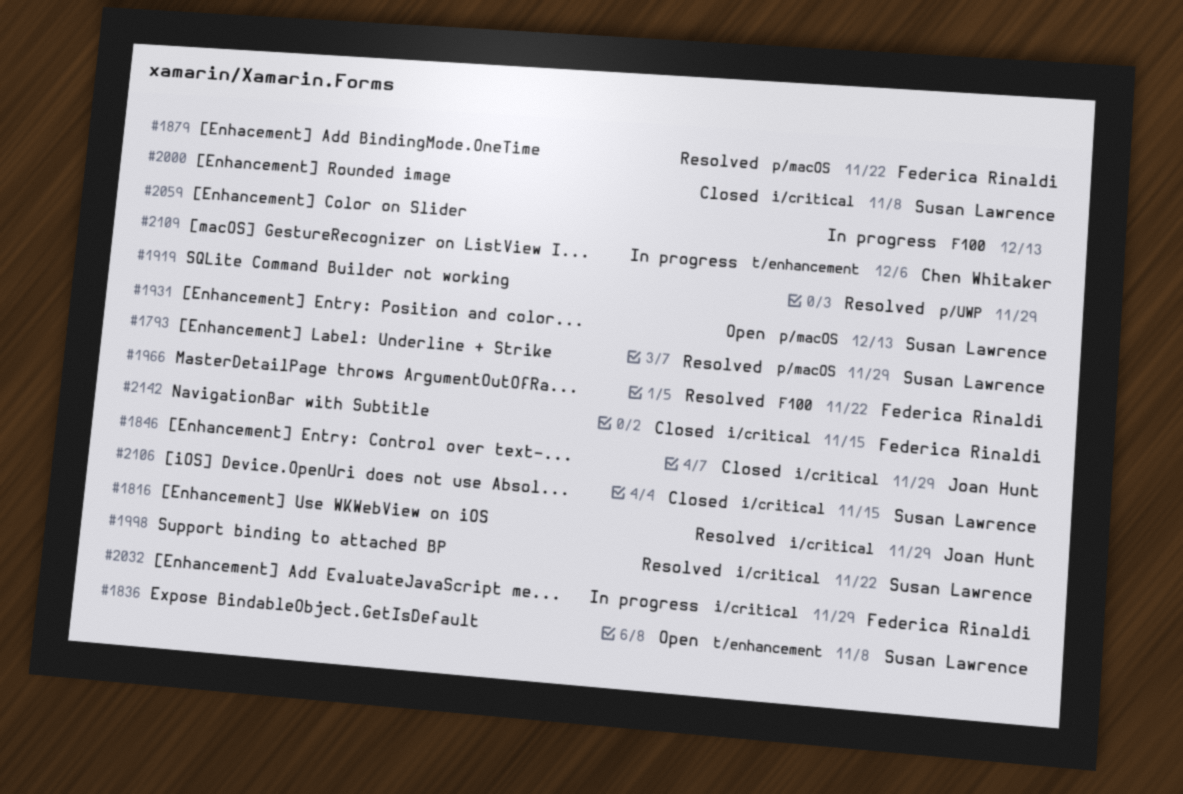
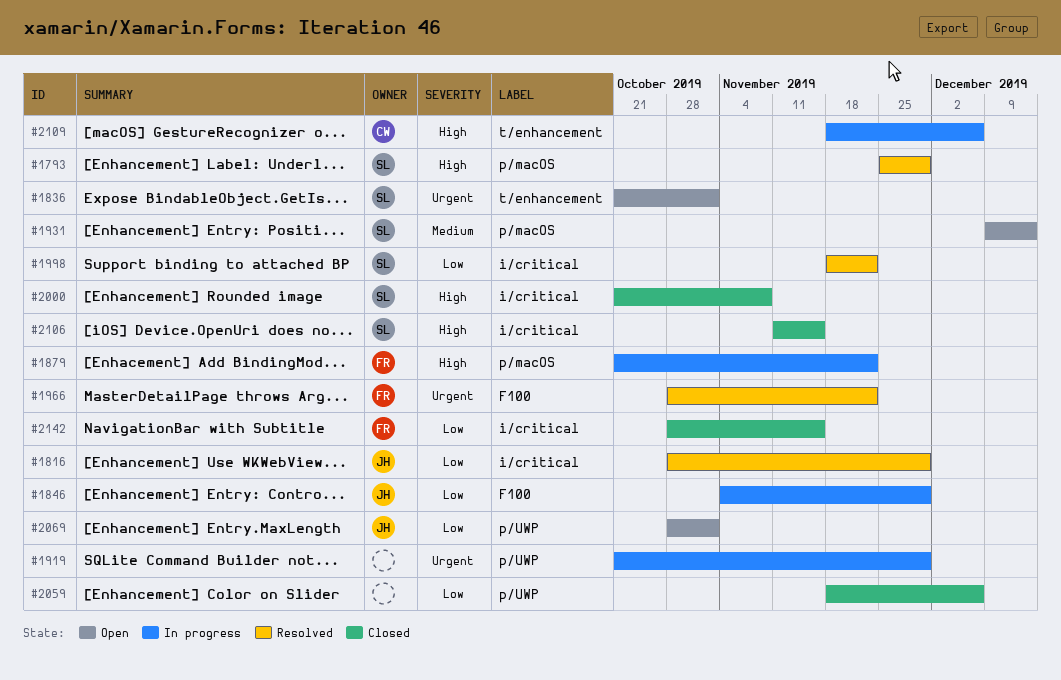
#1836, due: Nov 8 -> Nov 1
#1846, status: Closed -> In progress
#1846, label: i/critical -> F100
#1879, status: Resolved -> In progress
#1919, status: Resolved -> In progress
#2032: present -> none
#2059, status: In progress -> Closed
#2059, label: F100 -> p/UWP
#2059, due: Dec 13 -> Dec 6
#2069: none -> present

